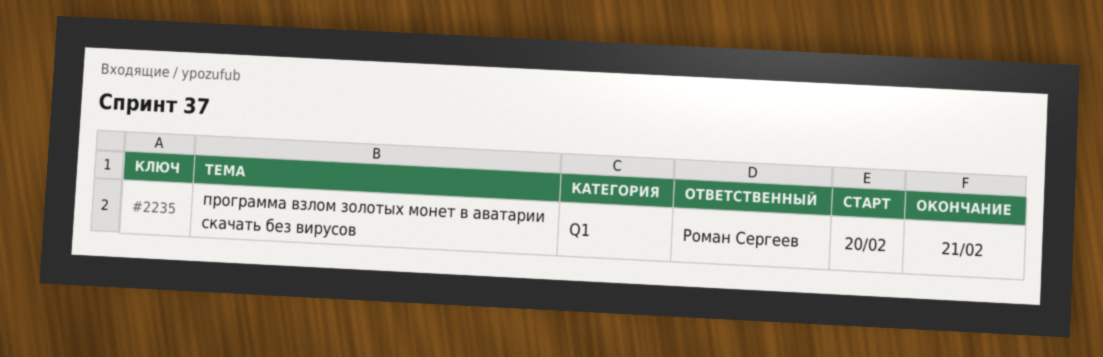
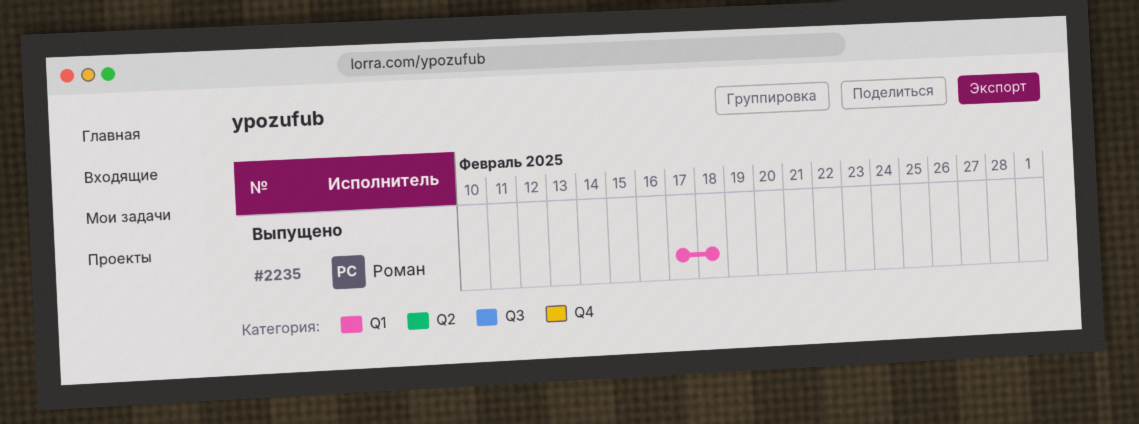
#2235, start: Feb 20 -> Feb 17
#2235, due: Feb 21 -> Feb 18

